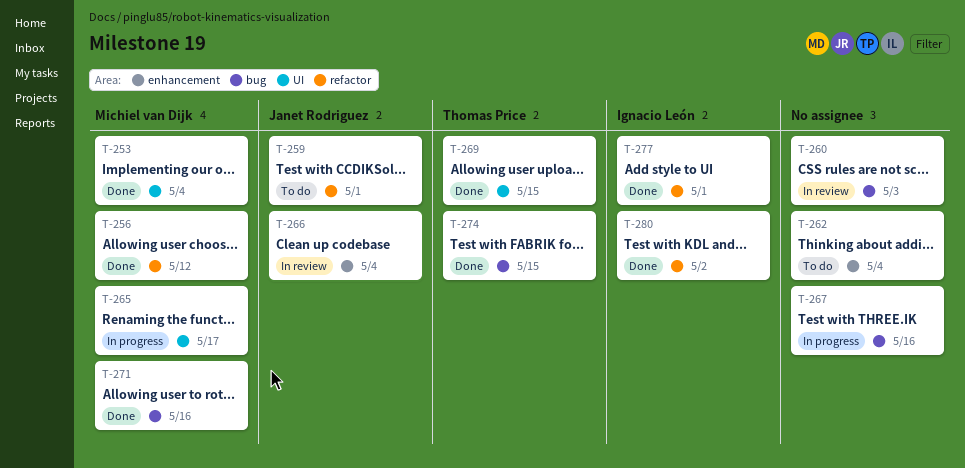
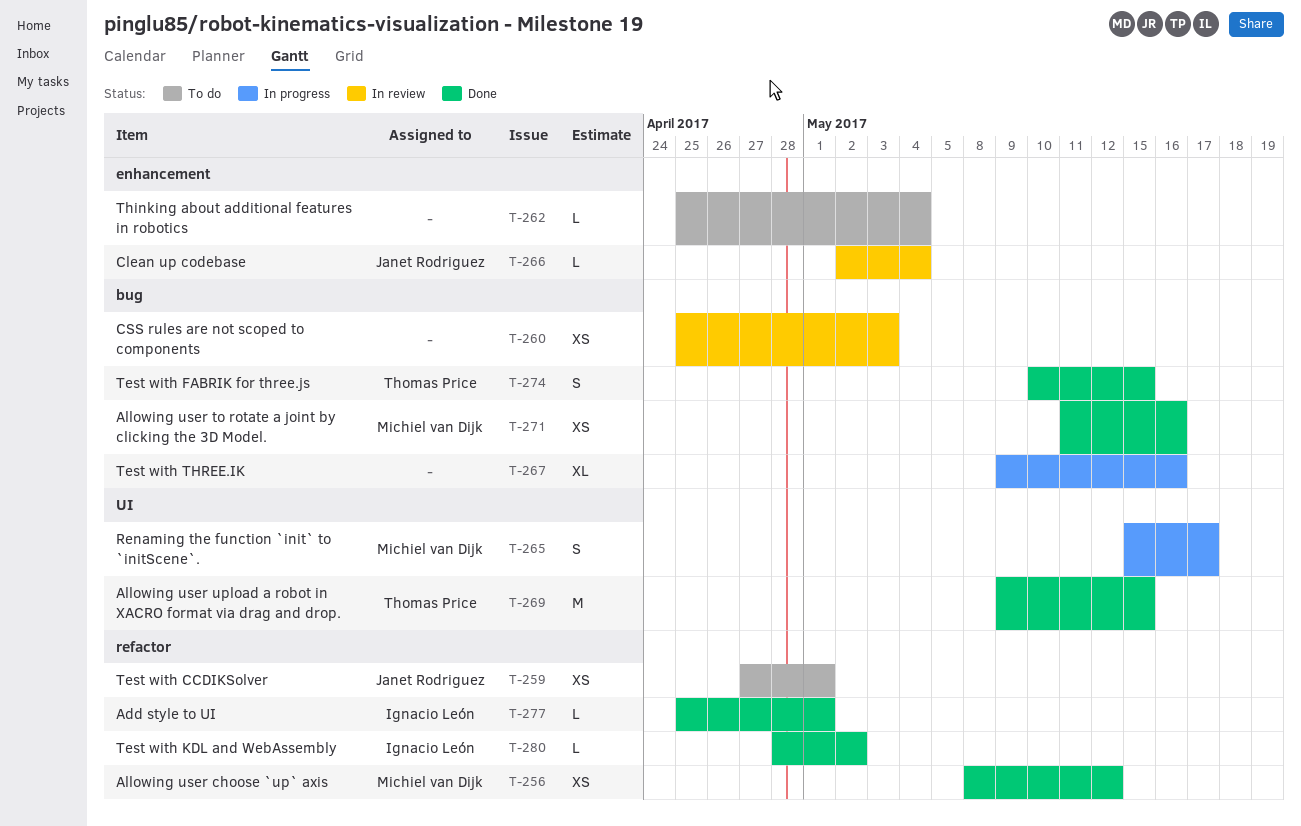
T-253: present -> none

